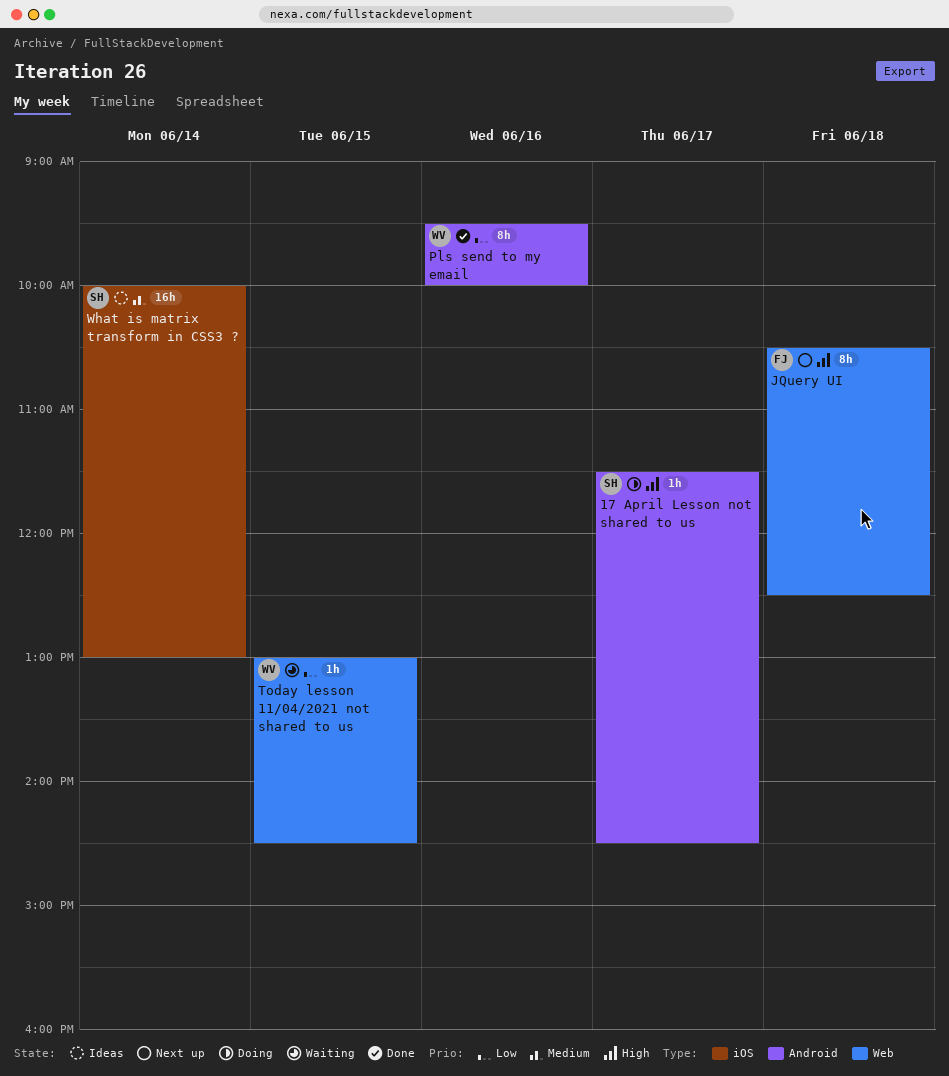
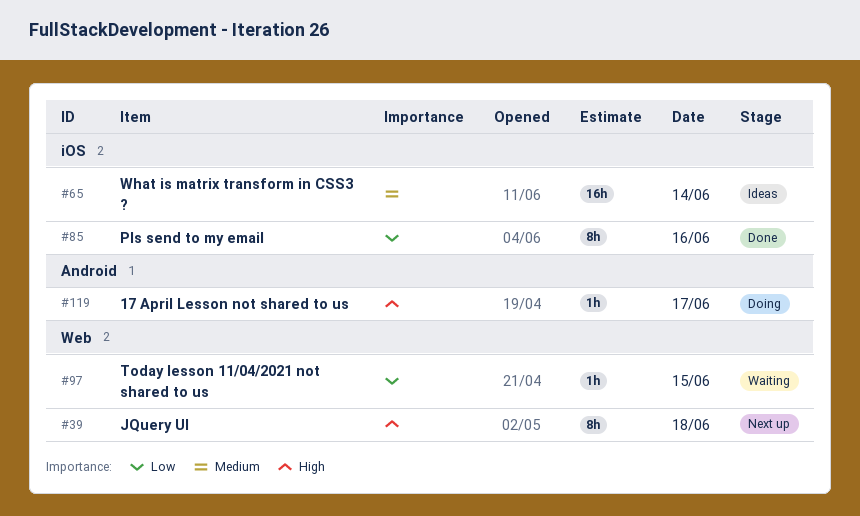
Pls send to my email, label: Android -> iOS

